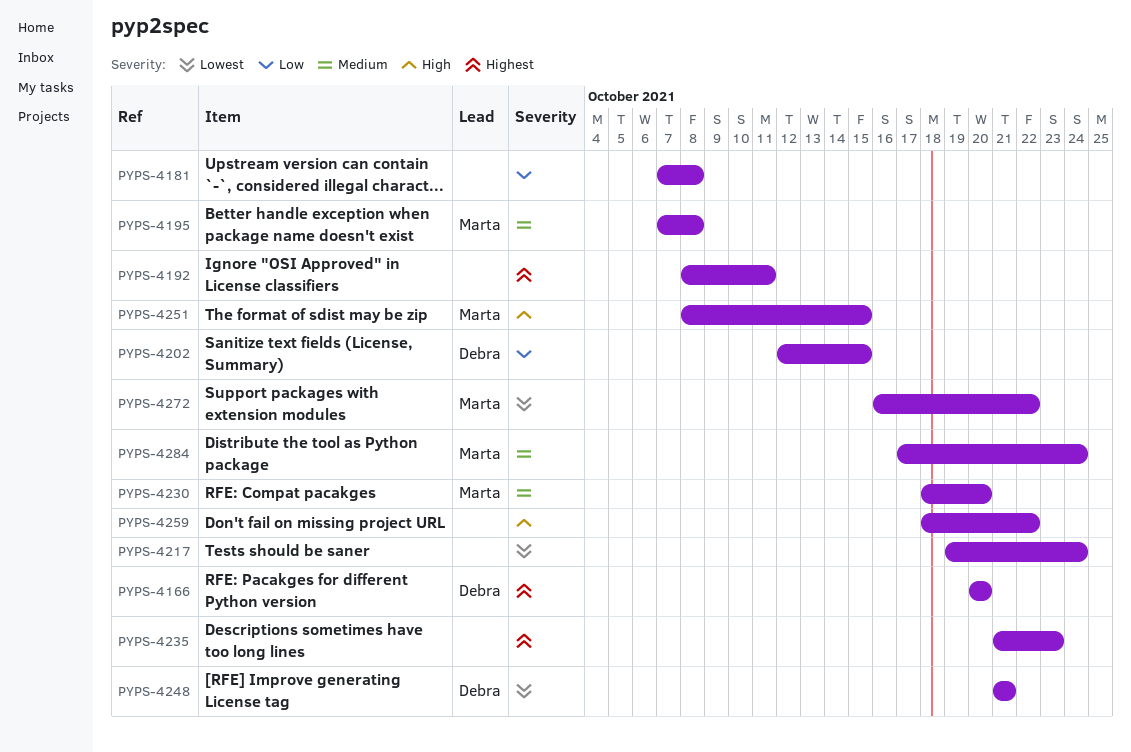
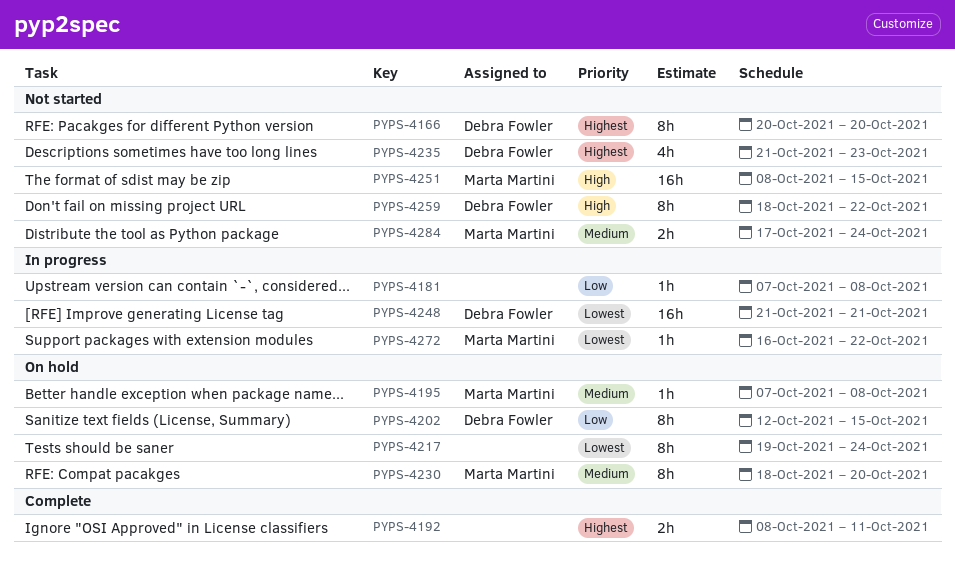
PYPS-4235, owner: none -> Debra Fowler
PYPS-4259, owner: none -> Debra Fowler

